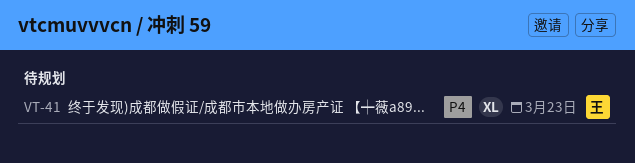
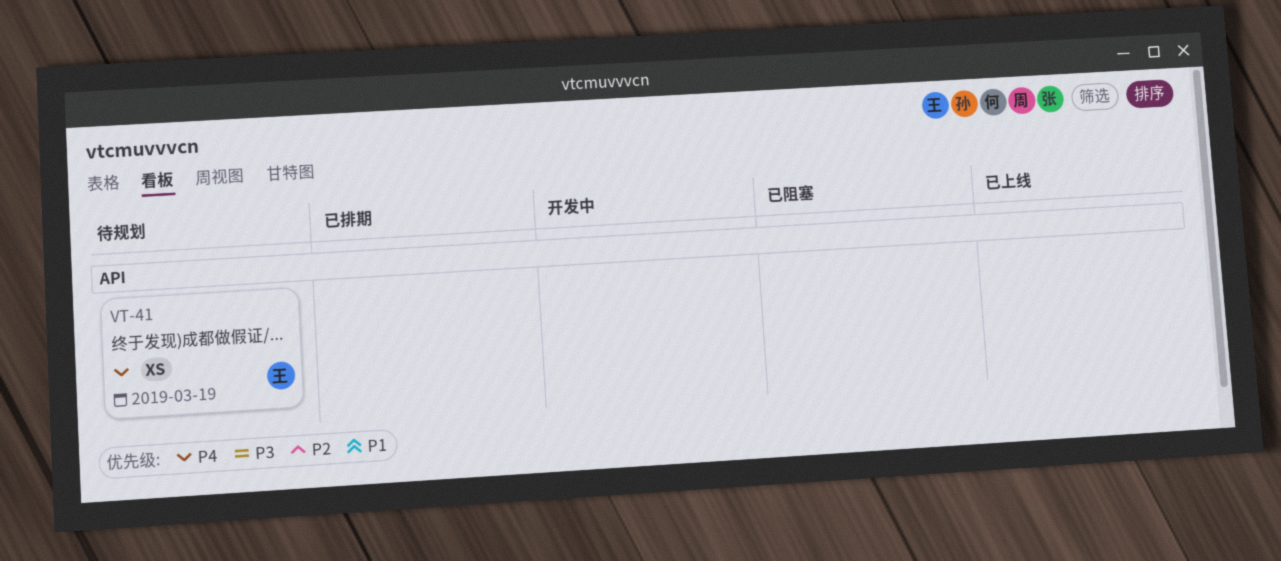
VT-41, estimate: XL -> XS
VT-41, due: Mar 23 -> Mar 19

